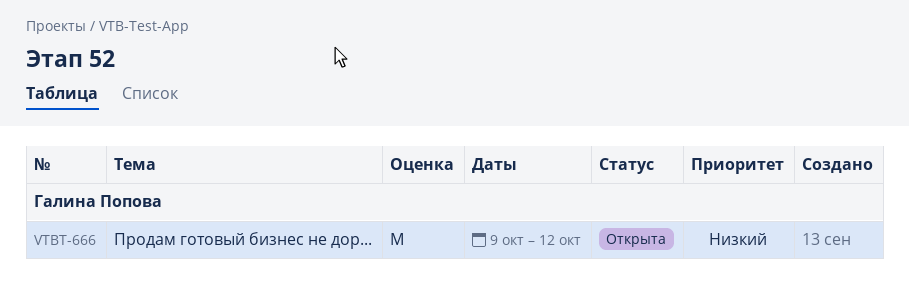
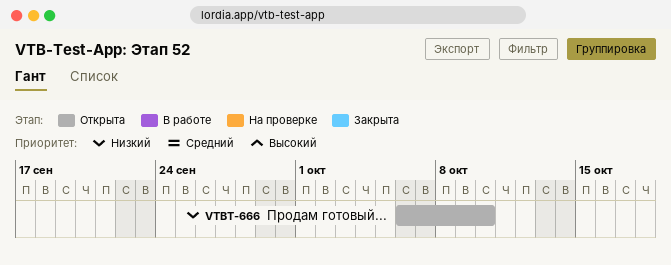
VTBT-666, start: Oct 9 -> Oct 6
VTBT-666, due: Oct 12 -> Oct 10

